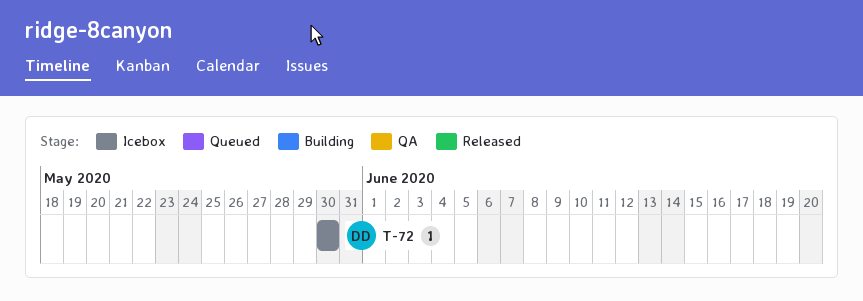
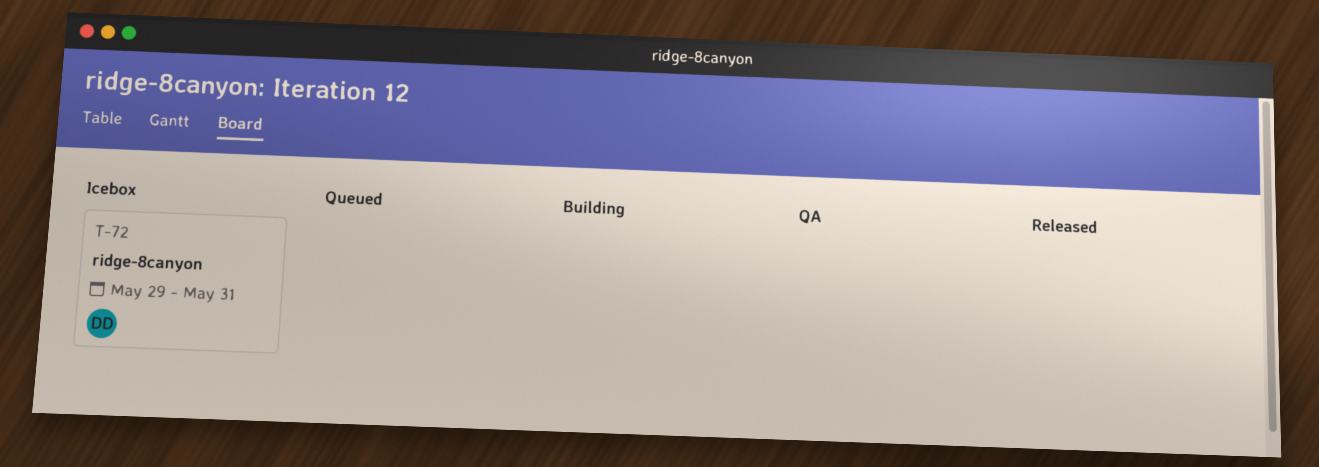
T-72, start: May 30 -> May 29
T-72, due: May 30 -> May 31

